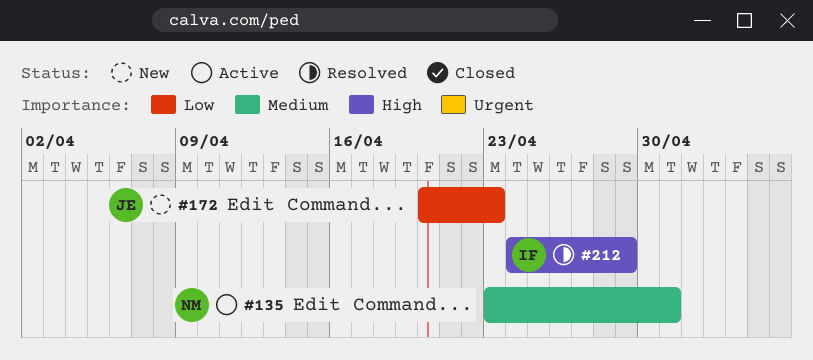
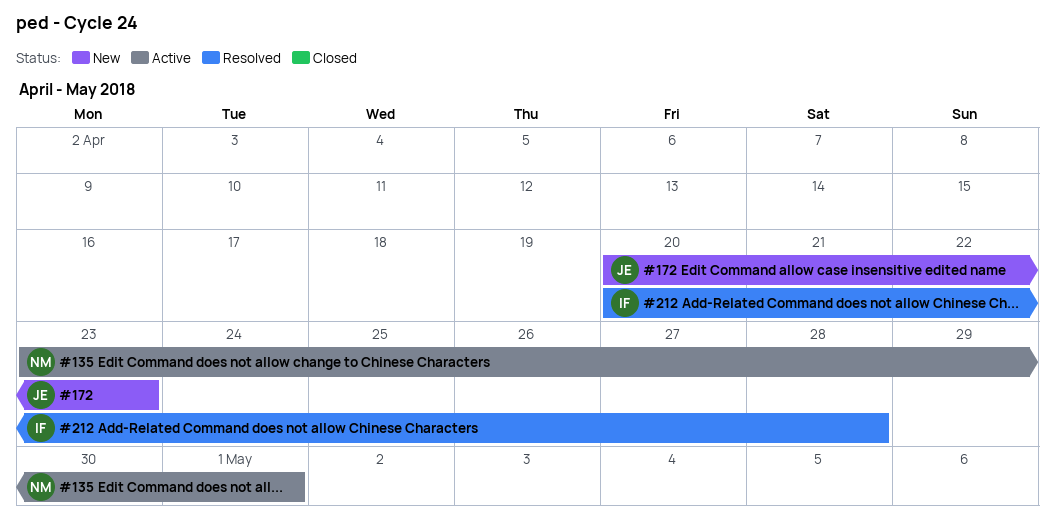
#212, start: Apr 24 -> Apr 20
#212, due: Apr 29 -> Apr 28

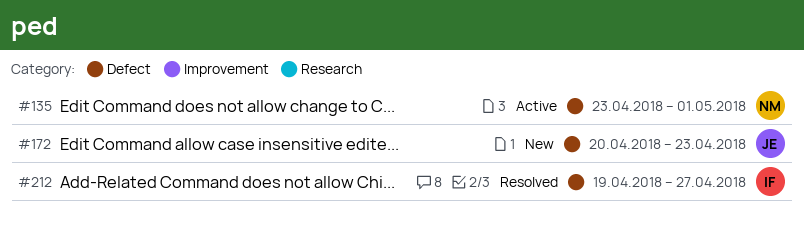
#212, start: Apr 20 -> Apr 19
#212, due: Apr 28 -> Apr 27

